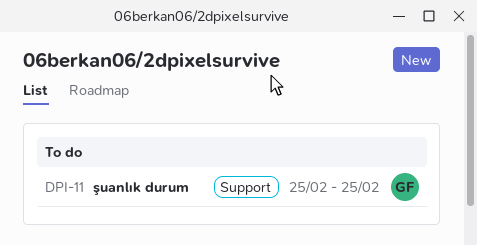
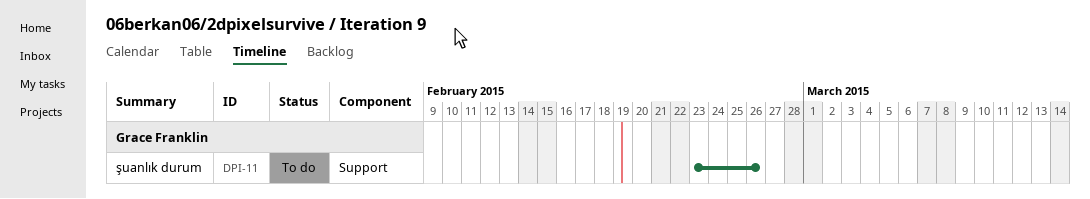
DPI-11, start: Feb 25 -> Feb 23
DPI-11, due: Feb 25 -> Feb 26

